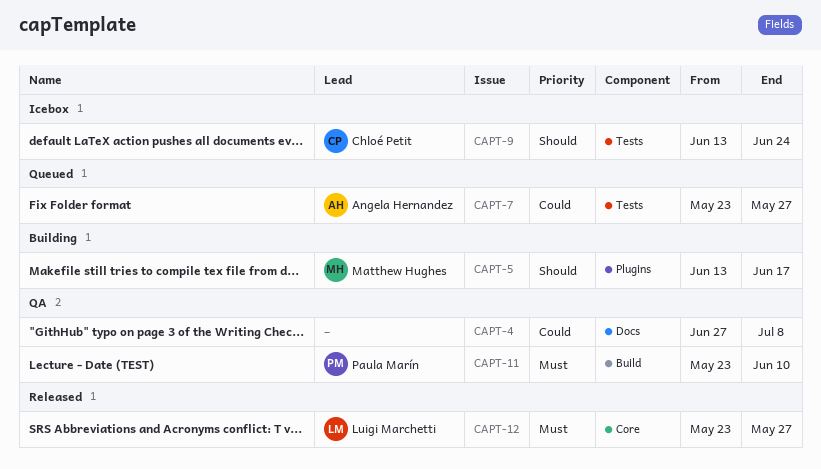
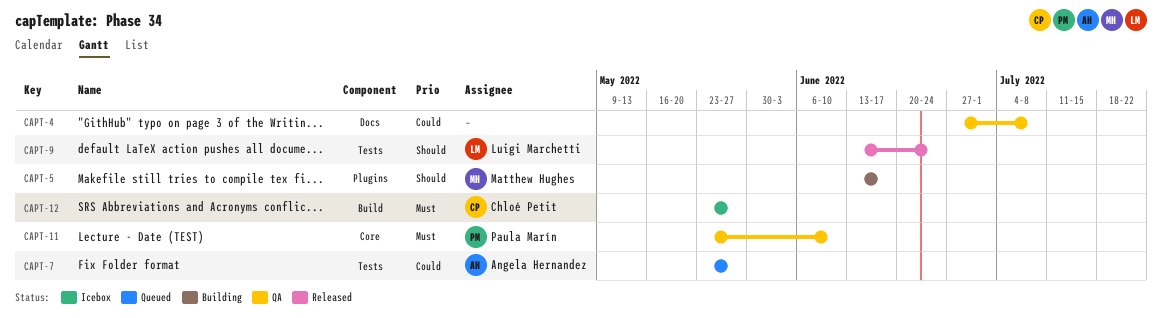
CAPT-9, status: Icebox -> Released
CAPT-9, owner: Chloé Petit -> Luigi Marchetti
CAPT-11, label: Build -> Core
CAPT-12, status: Released -> Icebox
CAPT-12, owner: Luigi Marchetti -> Chloé Petit
CAPT-12, label: Core -> Build

